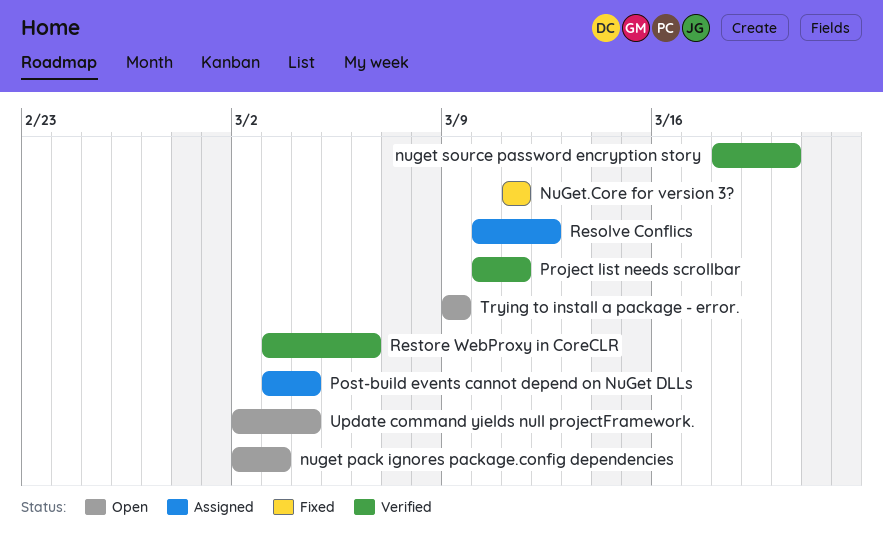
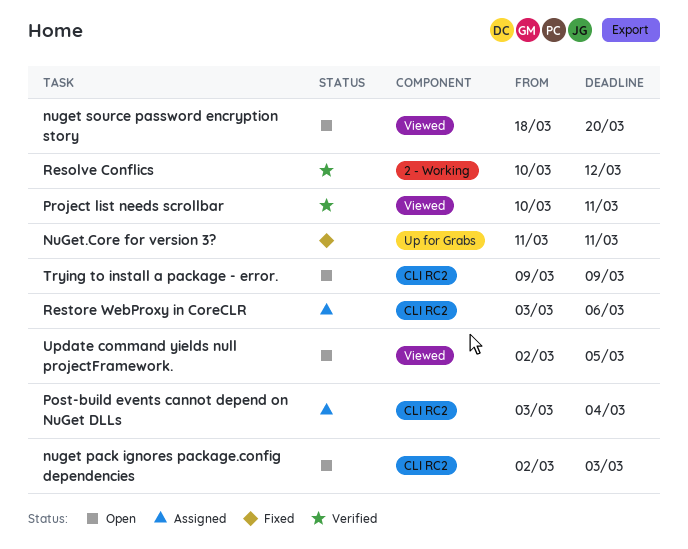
nuget source password encryption story, status: Verified -> Open
Resolve Conflics, status: Assigned -> Verified
Restore WebProxy in CoreCLR, status: Verified -> Assigned
Update command yields null projectFramework., due: Mar 4 -> Mar 5

